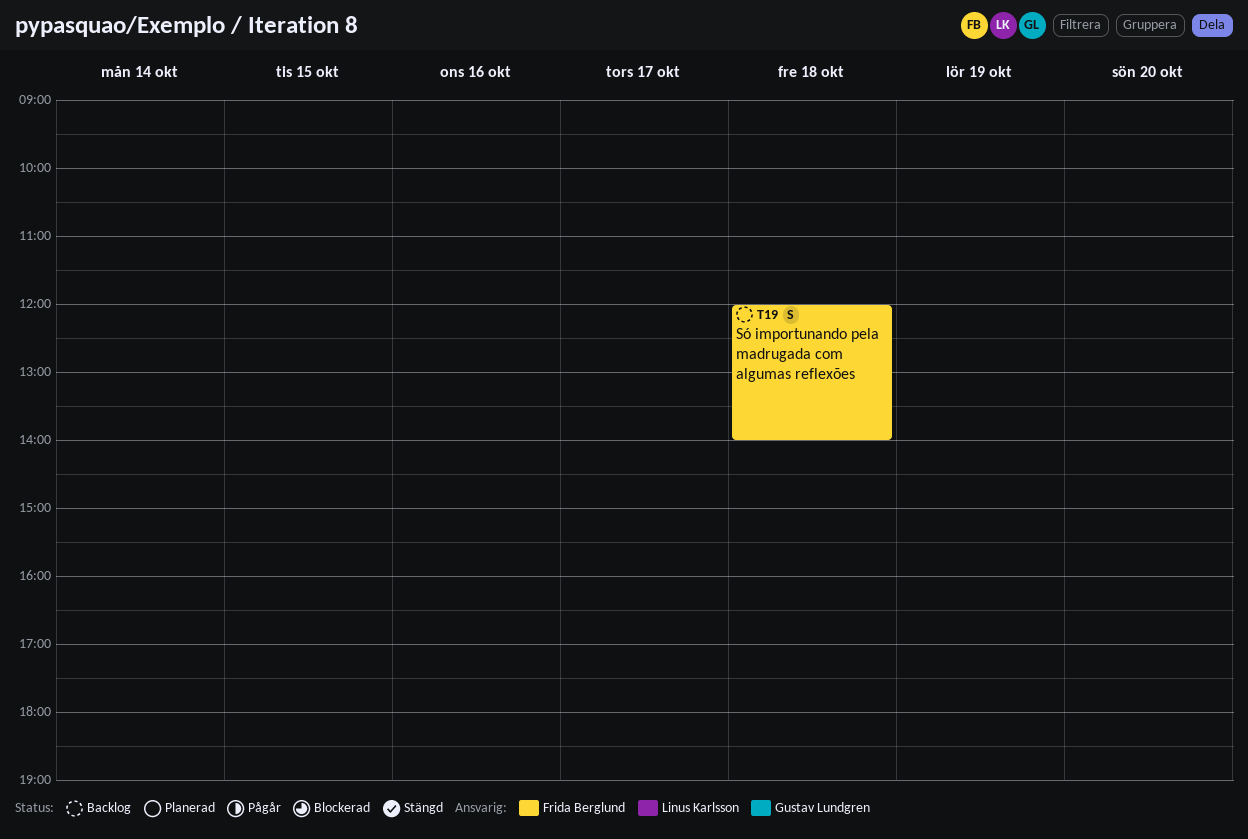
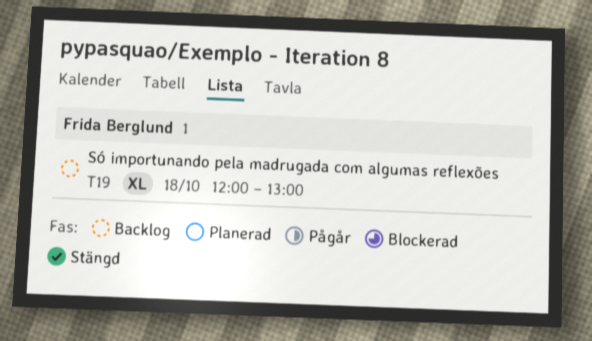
T19, estimate: S -> XL
T19, ends: 14:00 -> 13:00

